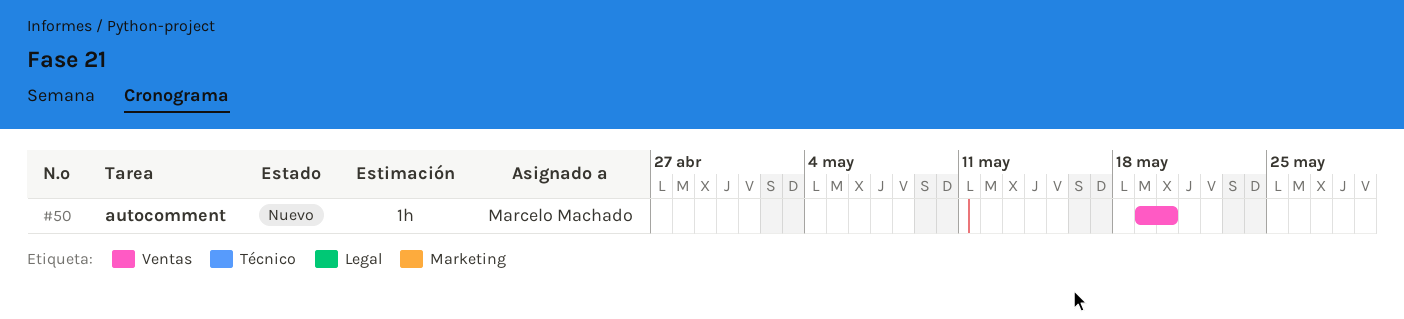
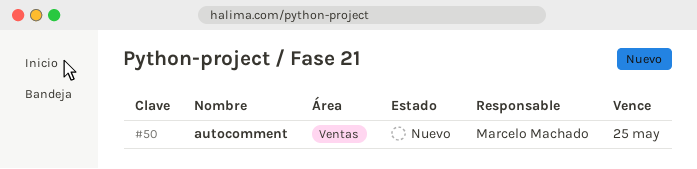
#50, due: May 20 -> May 25

